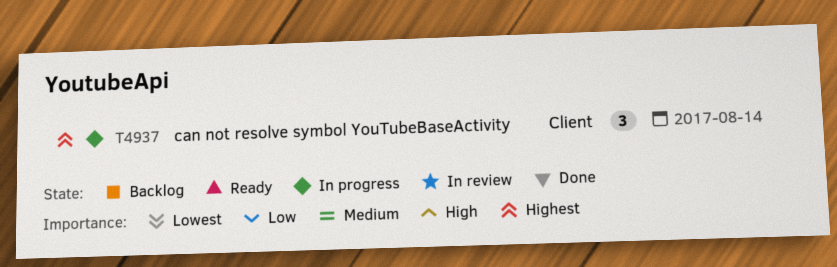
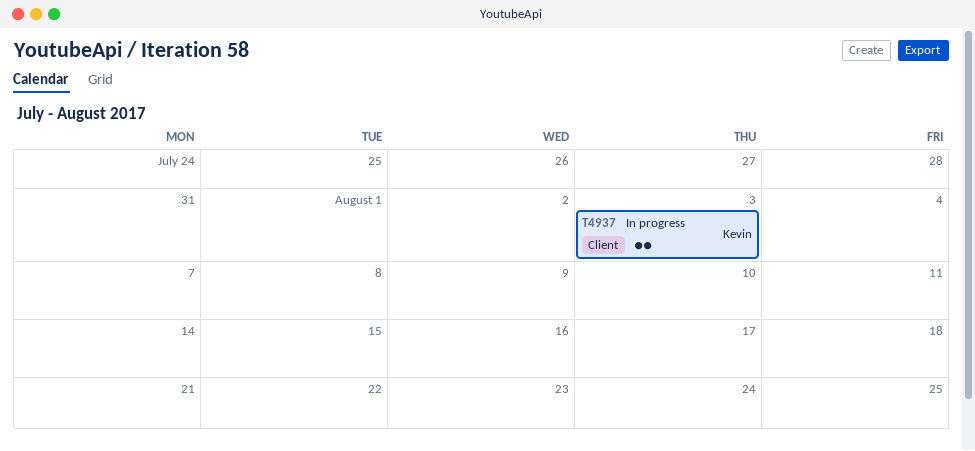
T4937, estimate: 3 -> 2
T4937, due: Aug 14 -> Aug 3

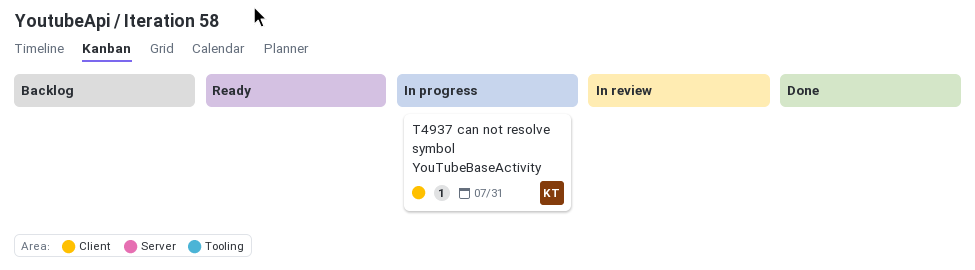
T4937, estimate: 2 -> 1
T4937, due: Aug 3 -> Jul 31

